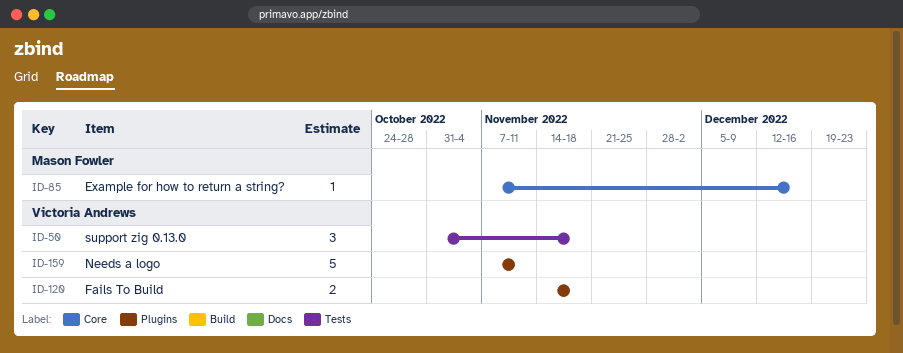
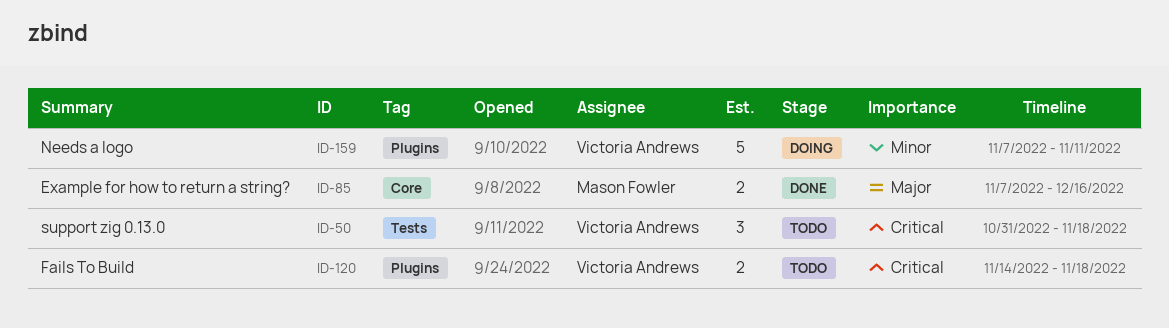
ID-85, estimate: 1 -> 2

